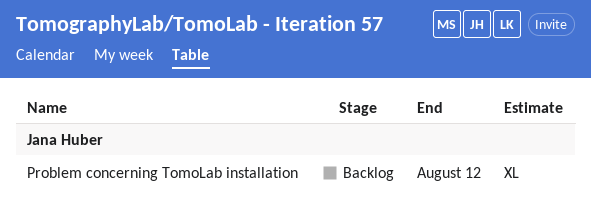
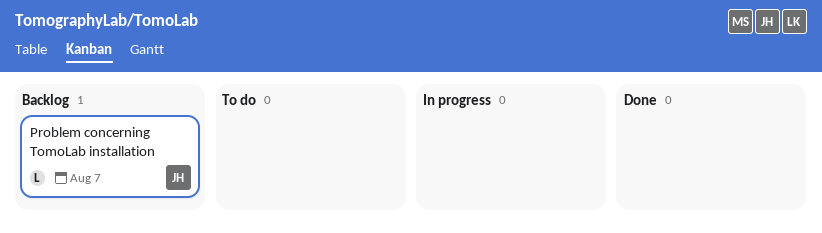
Problem concerning TomoLab installation, estimate: XL -> L
Problem concerning TomoLab installation, due: Aug 12 -> Aug 7

